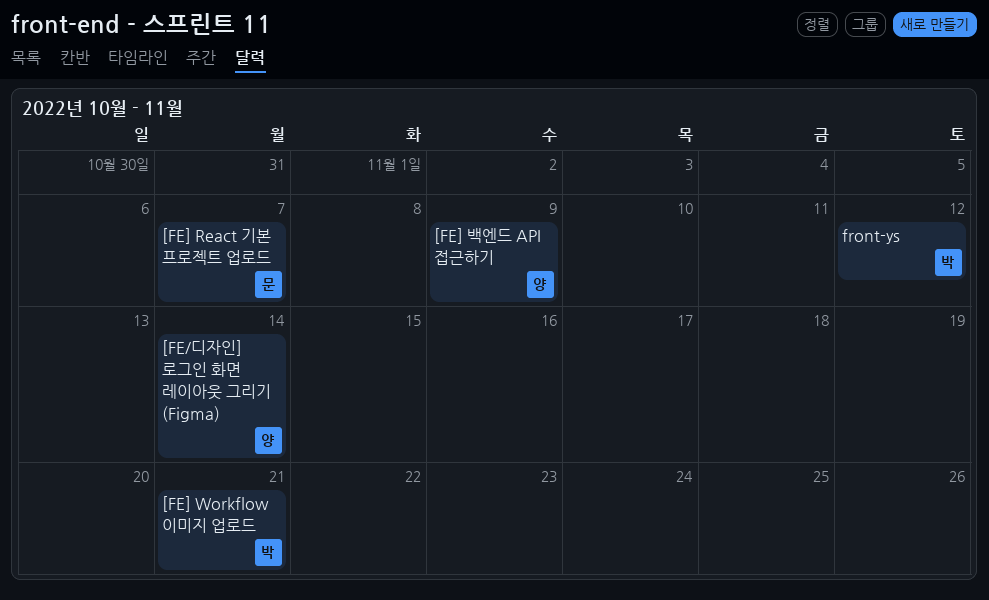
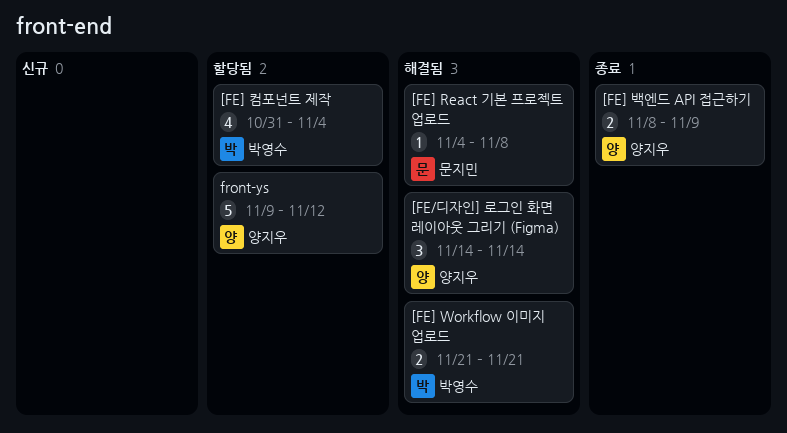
[FE] React 기본 프로젝트 업로드, due: Nov 7 -> Nov 8
[FE] 컴포넌트 제작: none -> present
front-ys, owner: 박영수 -> 양지우

